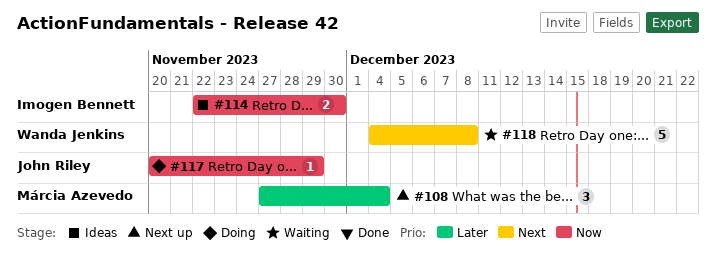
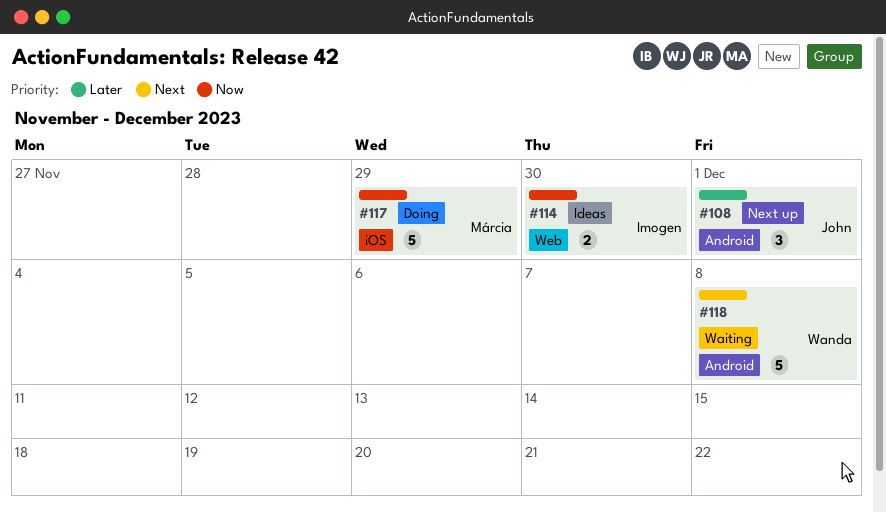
#108, owner: Márcia Azevedo -> John Riley
#108, due: Dec 4 -> Dec 1
#117, owner: John Riley -> Márcia Azevedo
#117, estimate: 1 -> 5

